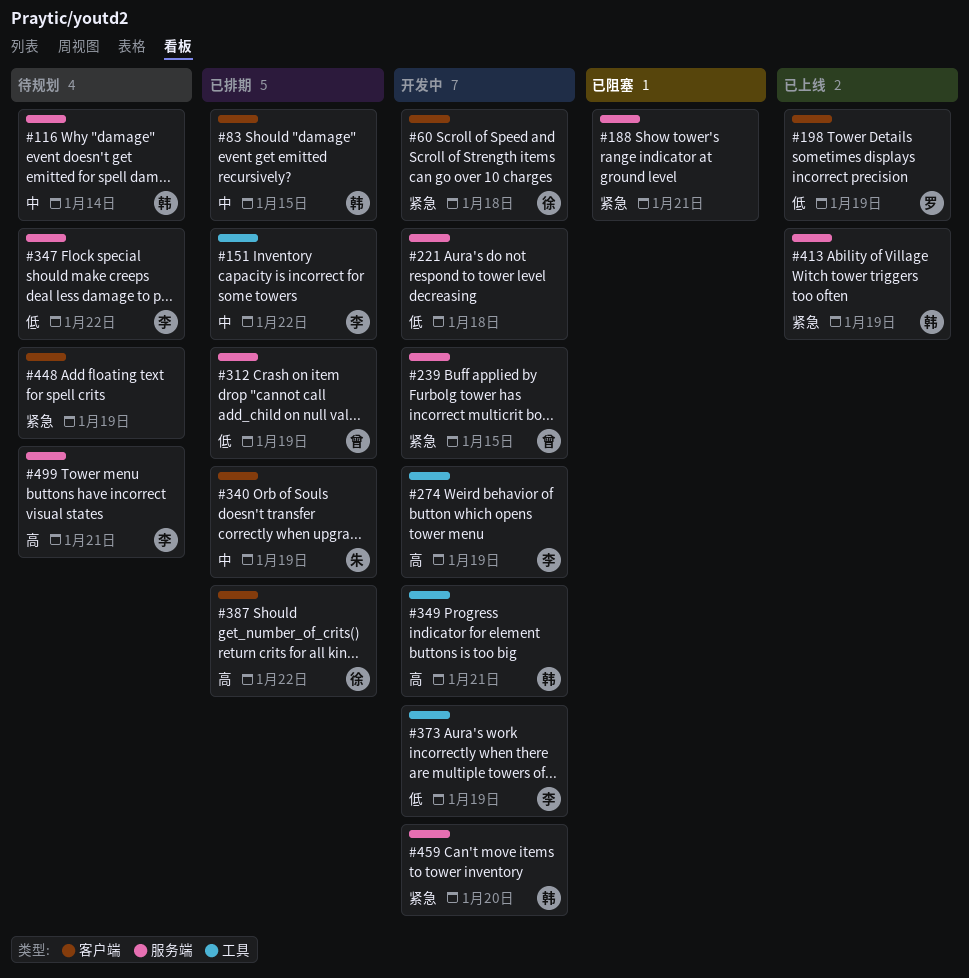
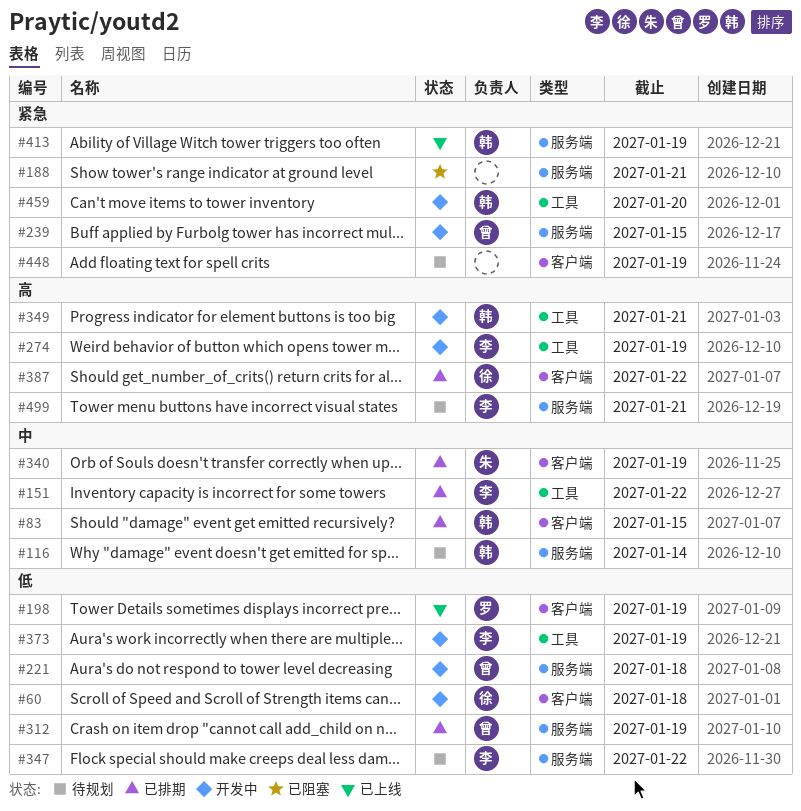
#60, priority: 紧急 -> 低
#221, owner: none -> 曾
#459, label: 服务端 -> 工具

